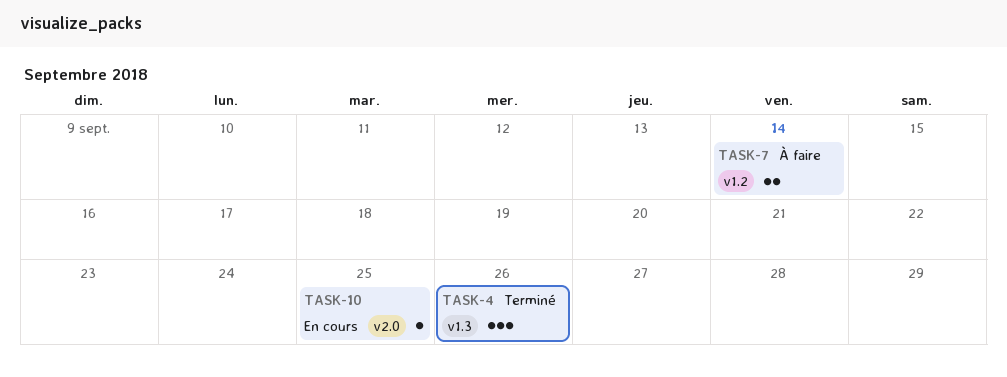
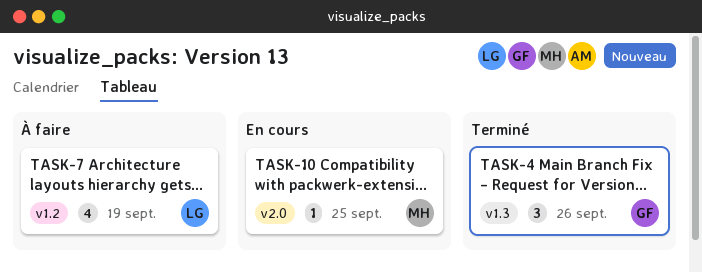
TASK-7, estimate: 2 -> 4
TASK-7, due: Sep 14 -> Sep 19

